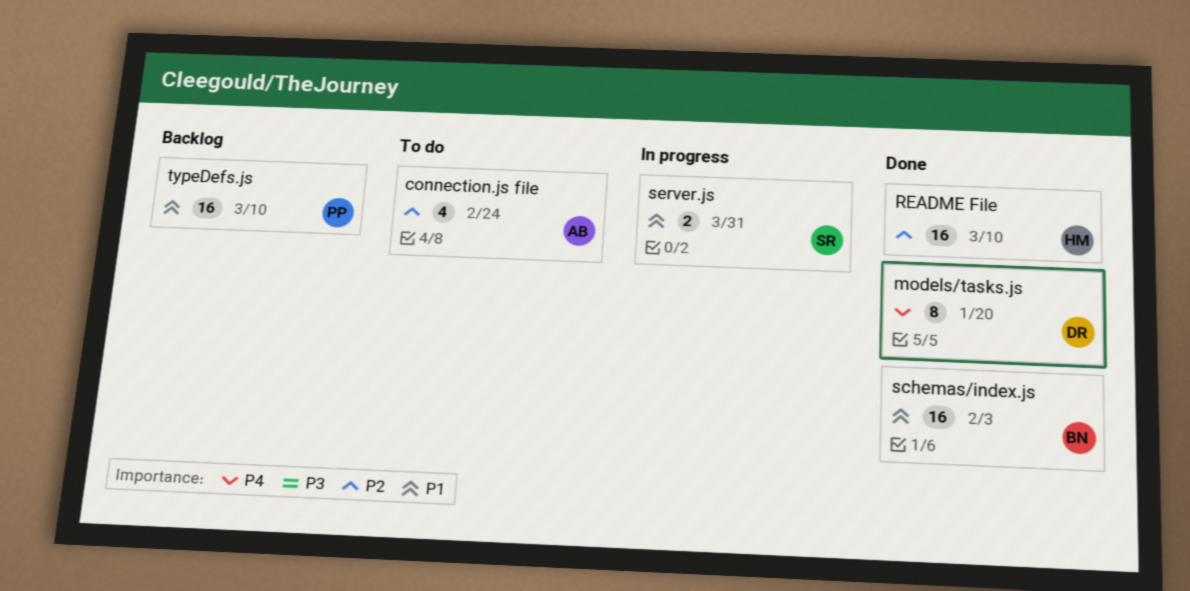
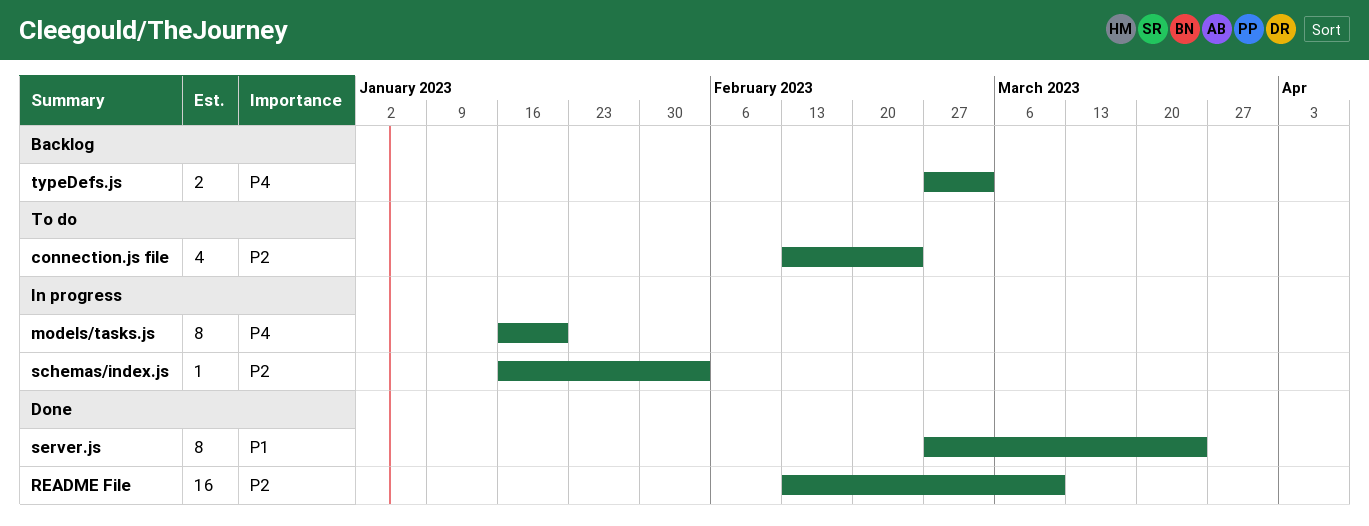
models/tasks.js, status: Done -> In progress
schemas/index.js, status: Done -> In progress
schemas/index.js, priority: P1 -> P2
schemas/index.js, estimate: 16 -> 1
server.js, status: In progress -> Done
server.js, estimate: 2 -> 8
server.js, due: Mar 31 -> Mar 24
typeDefs.js, priority: P1 -> P4
typeDefs.js, estimate: 16 -> 2
typeDefs.js, due: Mar 10 -> Mar 3

